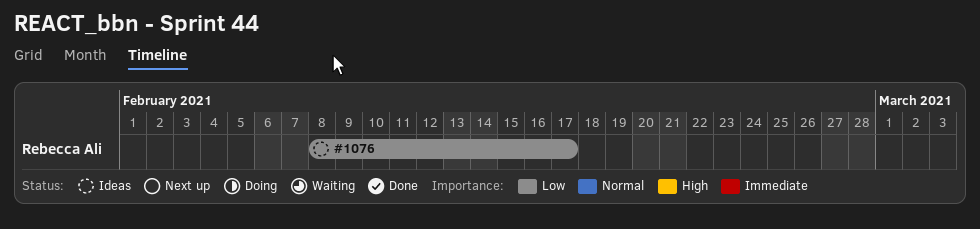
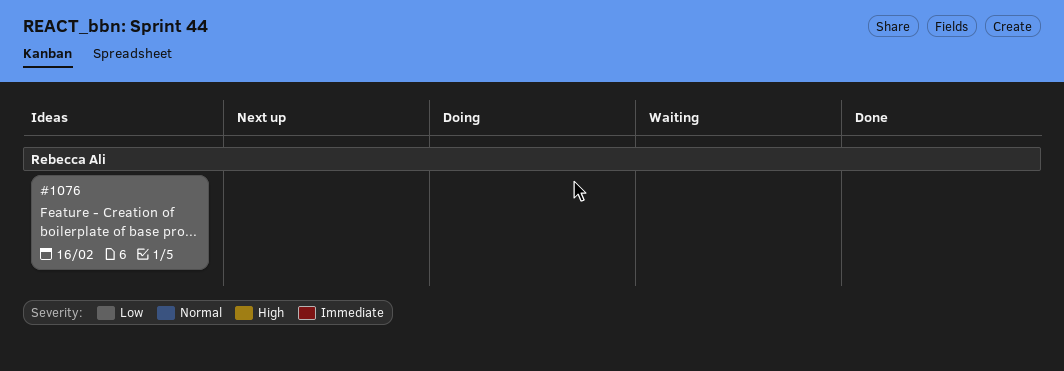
#1076, due: Feb 17 -> Feb 16

